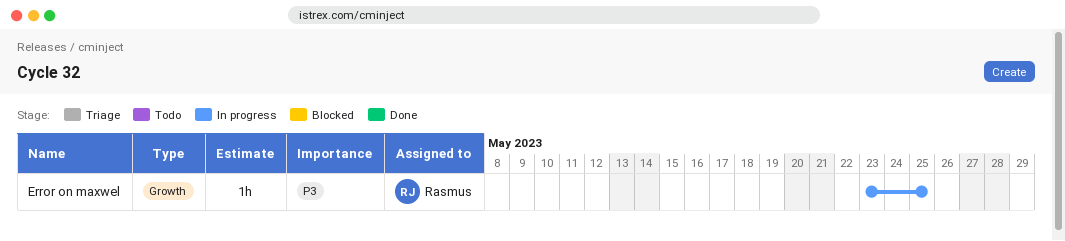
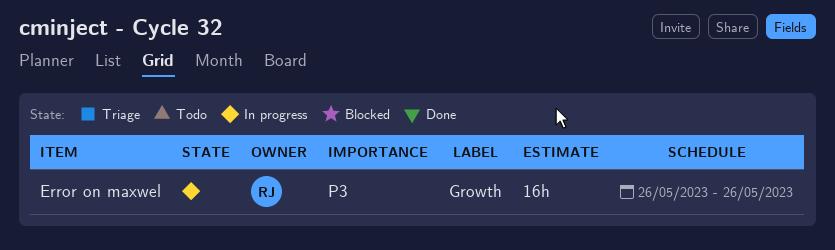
Error on maxwel, estimate: 1h -> 16h
Error on maxwel, start: May 23 -> May 26
Error on maxwel, due: May 25 -> May 26

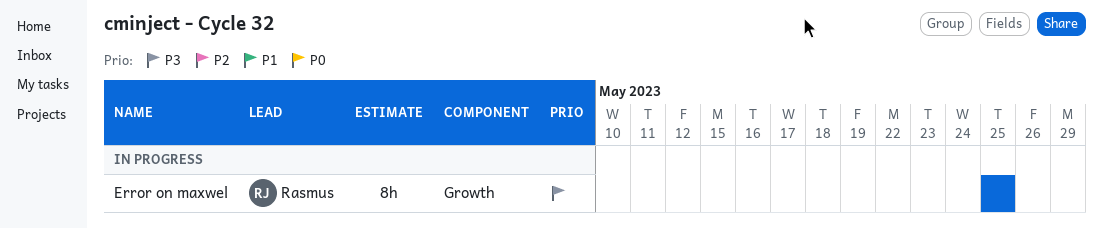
Error on maxwel, estimate: 16h -> 8h
Error on maxwel, start: May 26 -> May 25
Error on maxwel, due: May 26 -> May 25

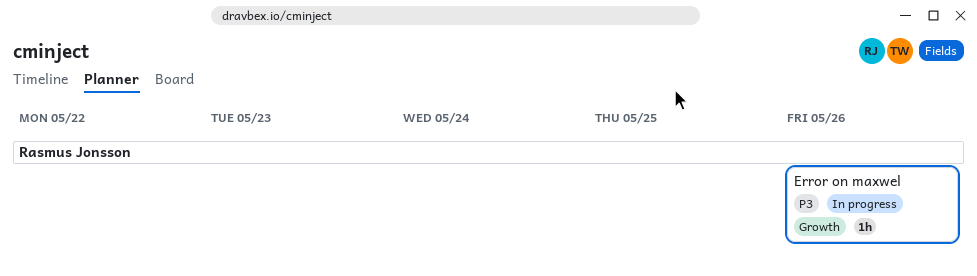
Error on maxwel, estimate: 8h -> 1h
Error on maxwel, due: May 25 -> May 26

